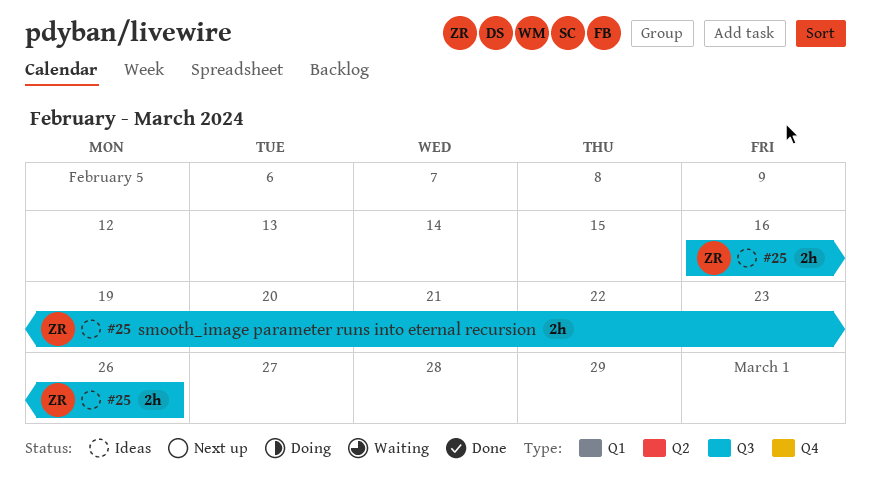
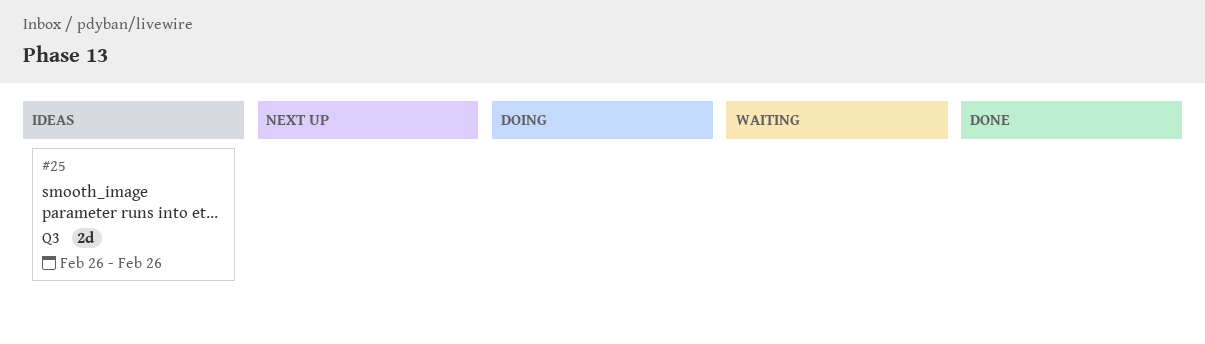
#25, estimate: 2h -> 2d
#25, start: Feb 16 -> Feb 26

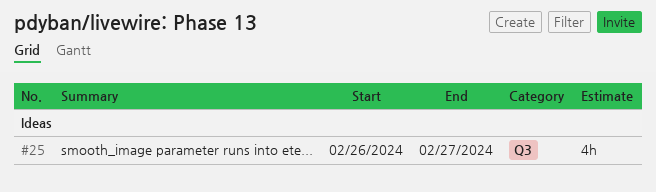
#25, estimate: 2d -> 4h
#25, due: Feb 26 -> Feb 27

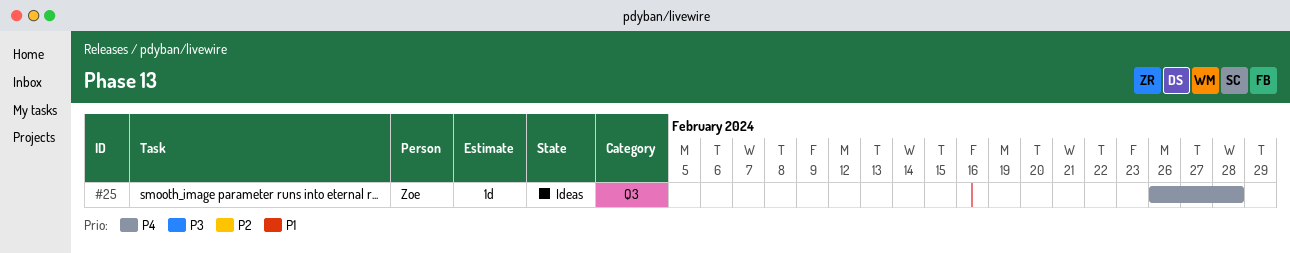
#25, estimate: 4h -> 1d
#25, due: Feb 27 -> Feb 28

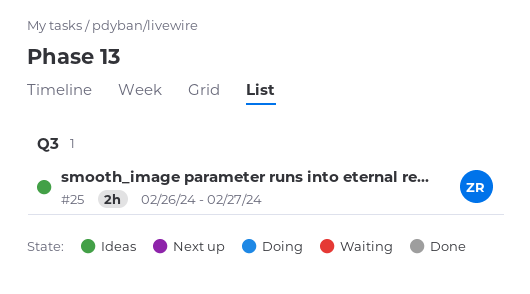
#25, estimate: 1d -> 2h
#25, due: Feb 28 -> Feb 27

